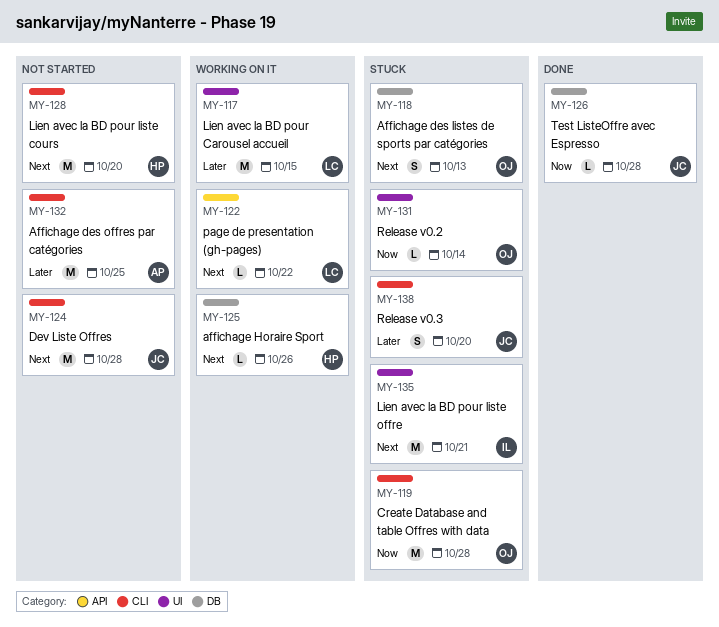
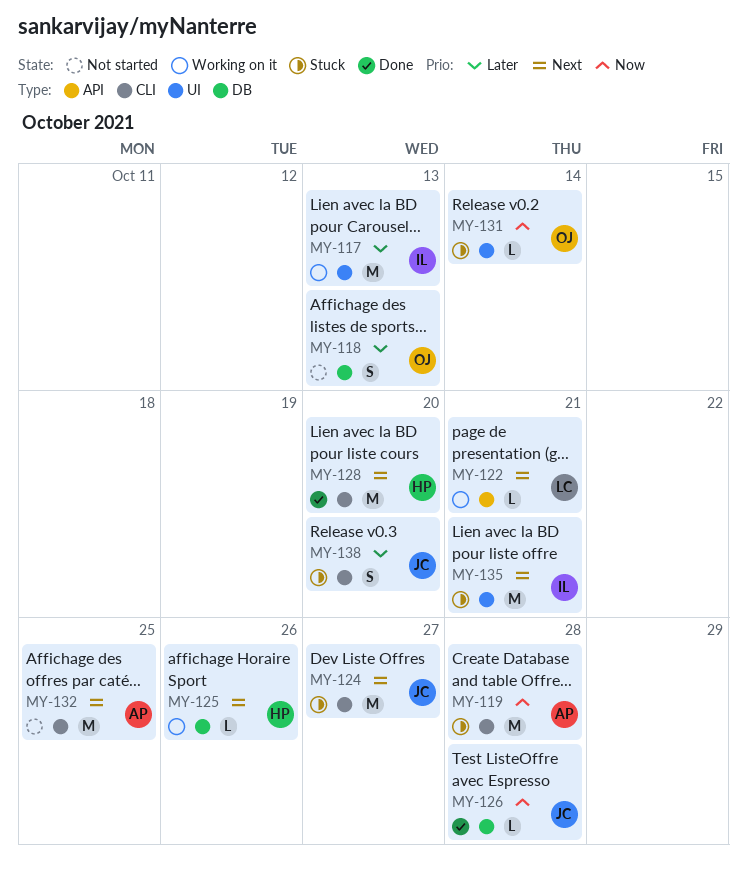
MY-117, owner: LC -> IL
MY-117, due: Oct 15 -> Oct 13
MY-118, status: Stuck -> Not started
MY-118, priority: Next -> Later
MY-119, owner: OJ -> AP
MY-122, due: Oct 22 -> Oct 21
MY-124, status: Not started -> Stuck
MY-124, due: Oct 28 -> Oct 27
MY-128, status: Not started -> Done
MY-132, priority: Later -> Next

